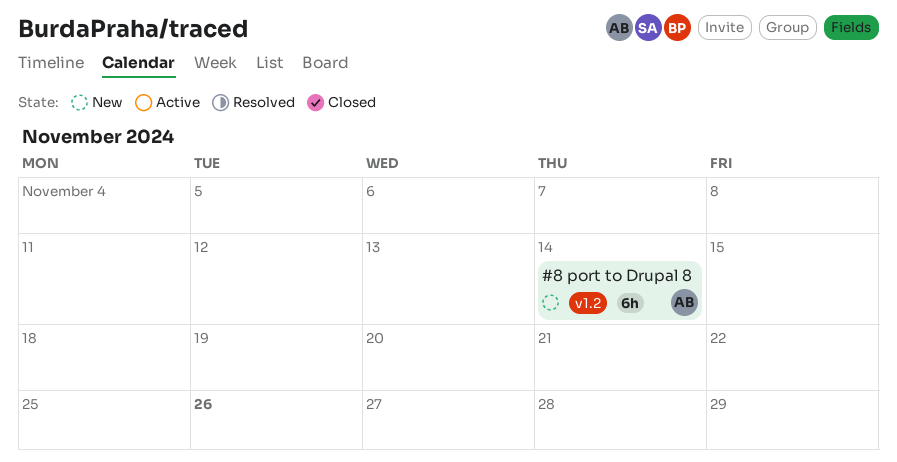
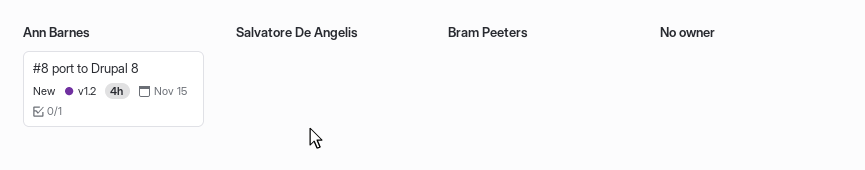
#8, estimate: 6h -> 4h
#8, due: Nov 14 -> Nov 15

